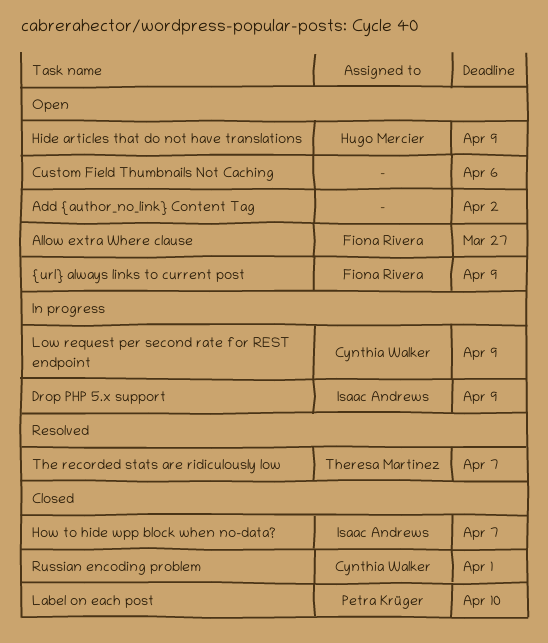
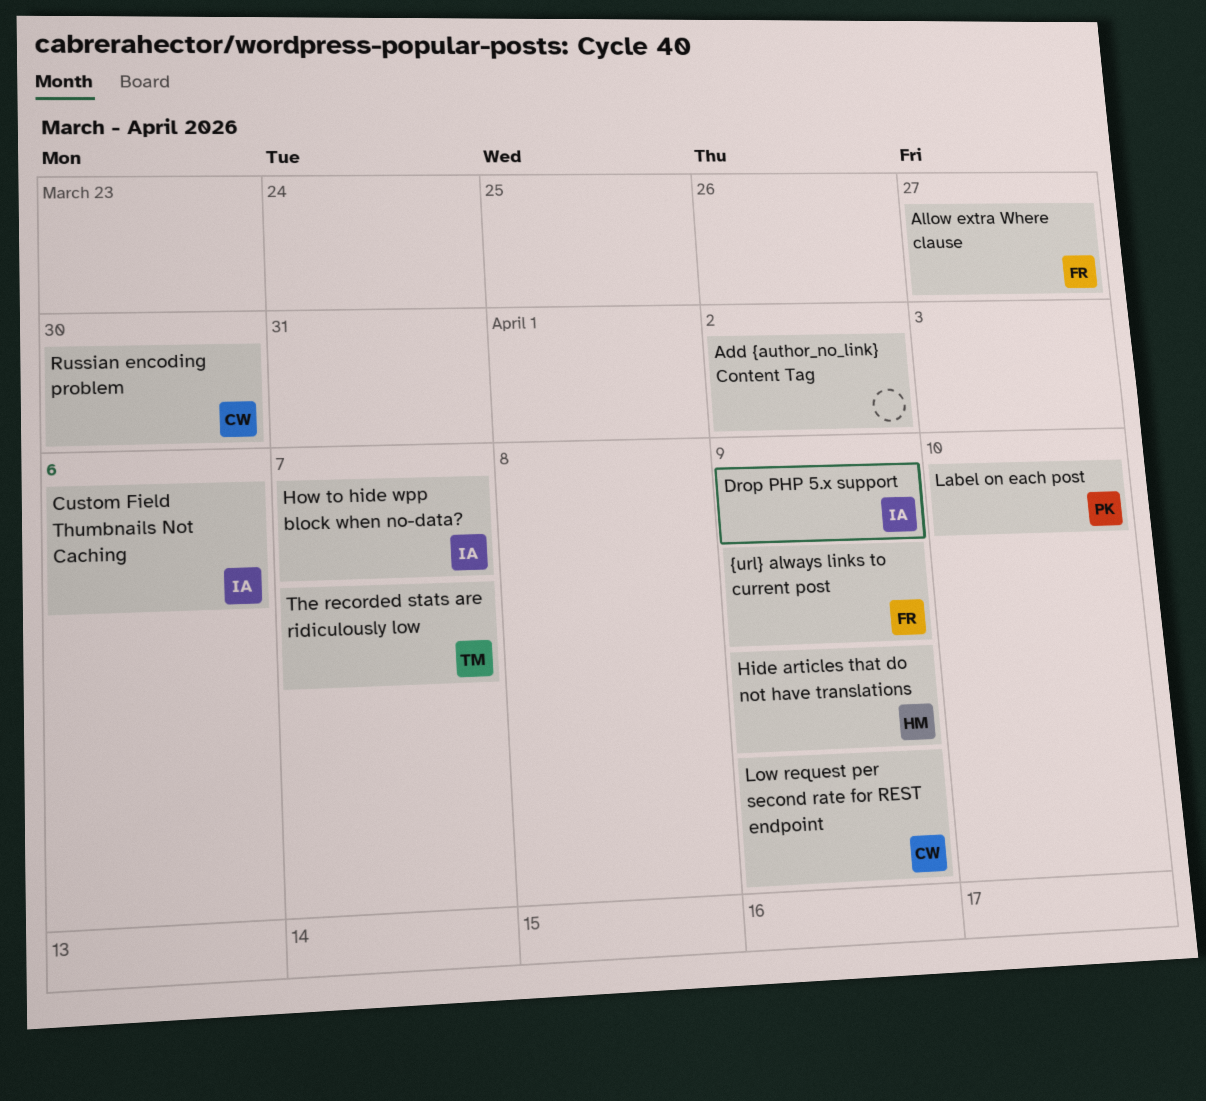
Custom Field Thumbnails Not Caching, owner: none -> Isaac Andrews
Russian encoding problem, due: Apr 1 -> Mar 30

